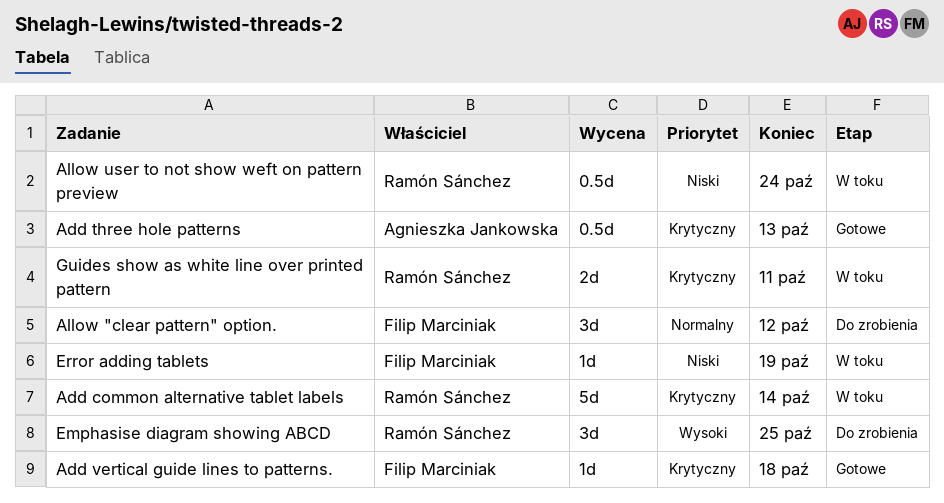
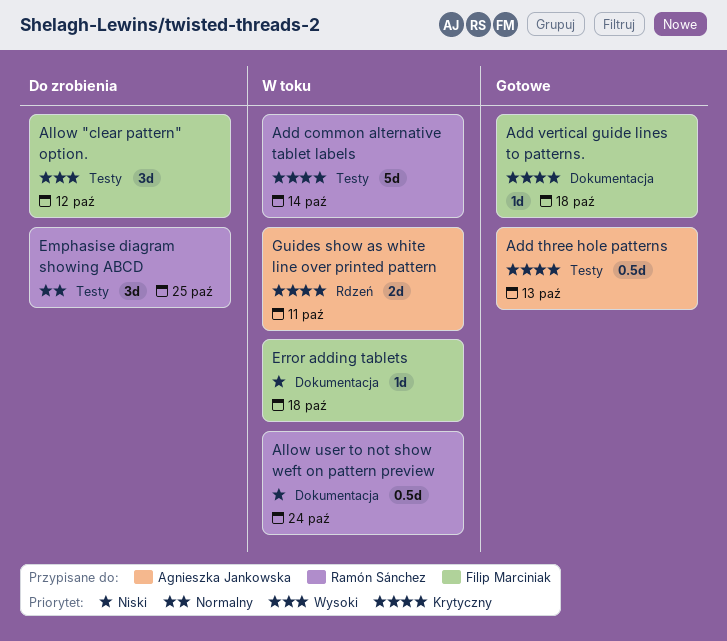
Allow "clear pattern" option., priority: Normalny -> Wysoki
Emphasise diagram showing ABCD, priority: Wysoki -> Normalny
Error adding tablets, due: Oct 19 -> Oct 18
Guides show as white line over printed pattern, owner: Ramón Sánchez -> Agnieszka Jankowska

